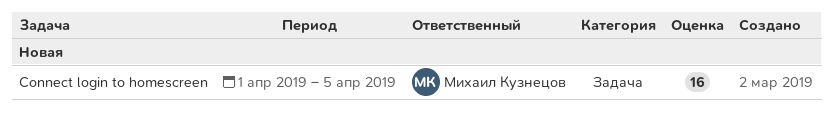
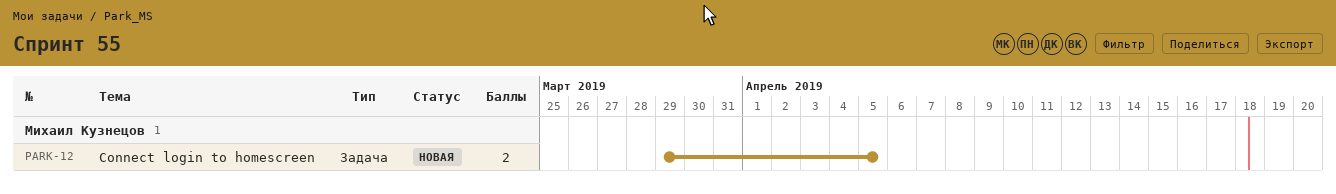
Connect login to homescreen, estimate: 16 -> 2
Connect login to homescreen, start: Apr 1 -> Mar 29

